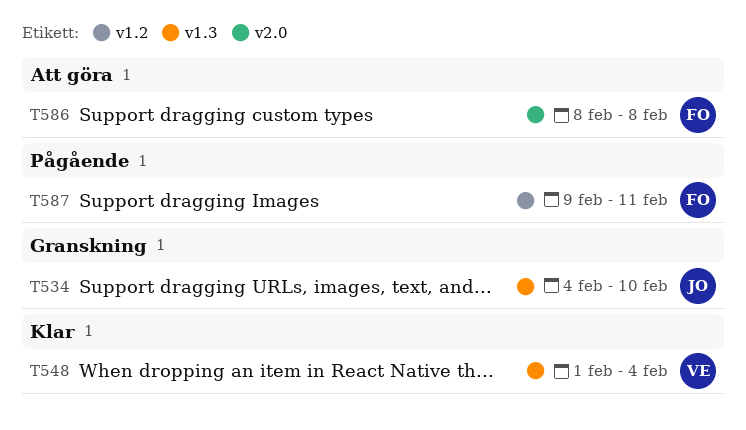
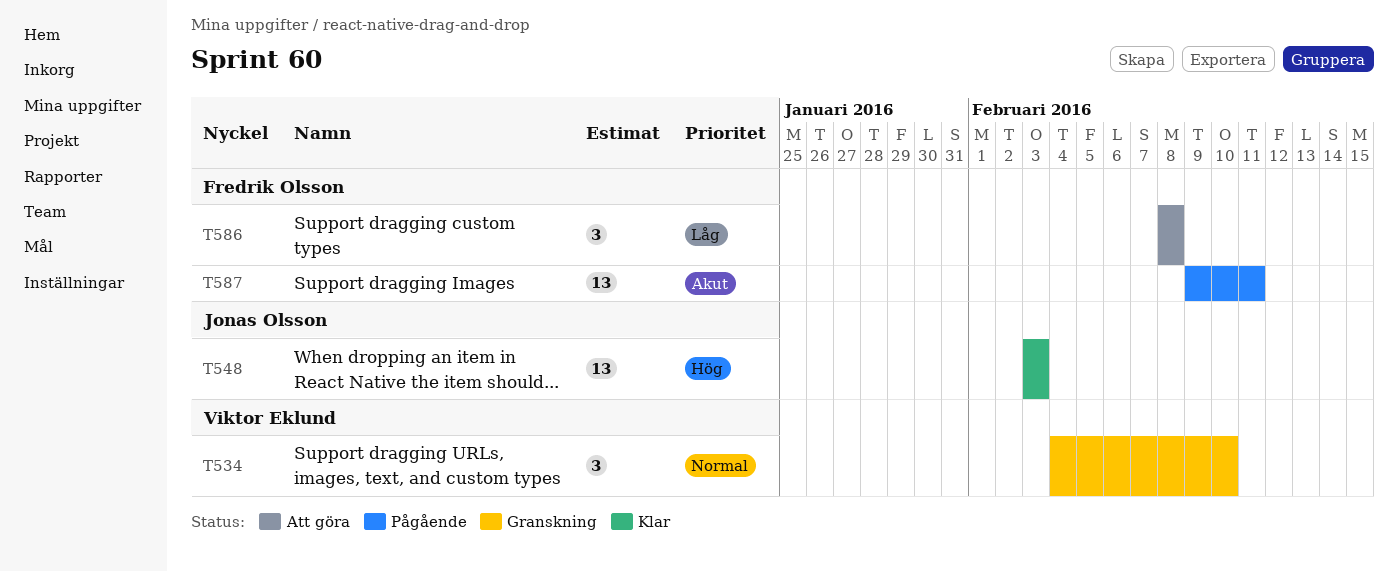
T534, owner: Jonas Olsson -> Viktor Eklund
T548, owner: Viktor Eklund -> Jonas Olsson
T548, start: Feb 1 -> Feb 3
T548, due: Feb 4 -> Feb 3

